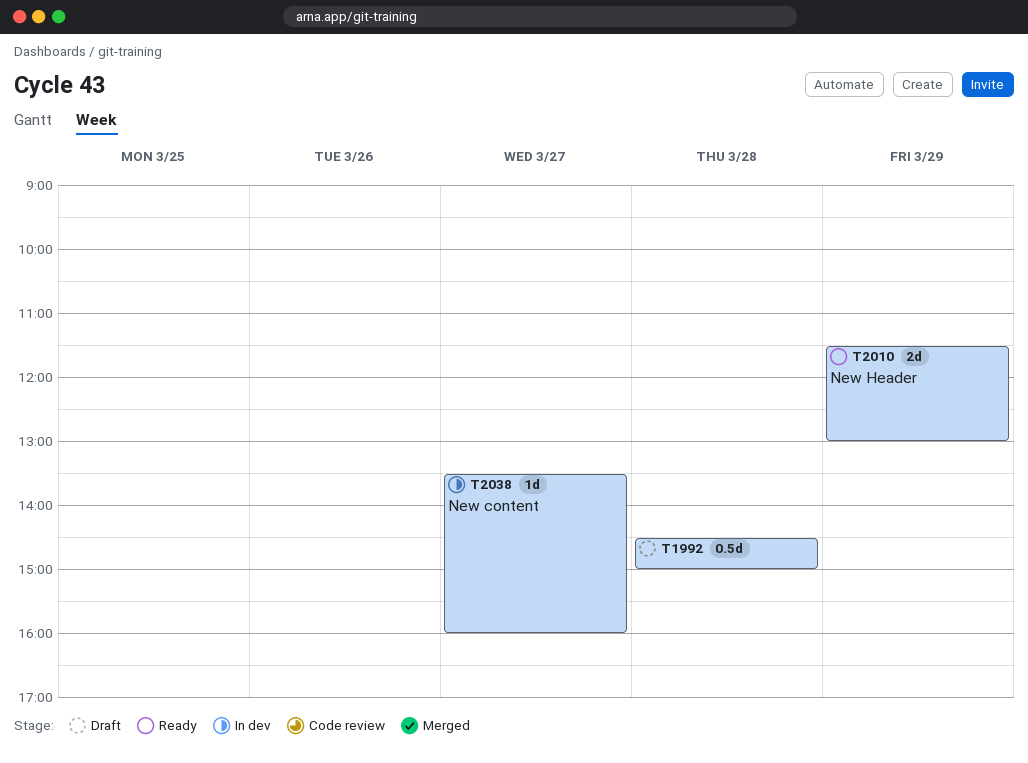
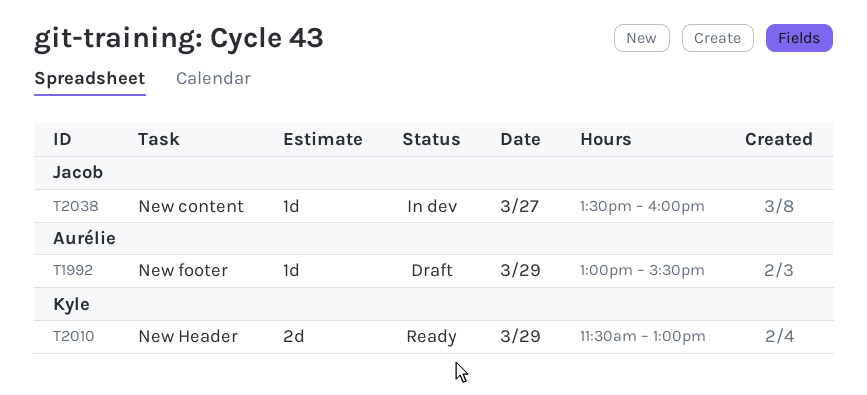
T1992, estimate: 0.5d -> 1d
T1992, day: Mar 28 -> Mar 29
T1992, begins: 14:30 -> 13:00
T1992, ends: 15:00 -> 15:30

